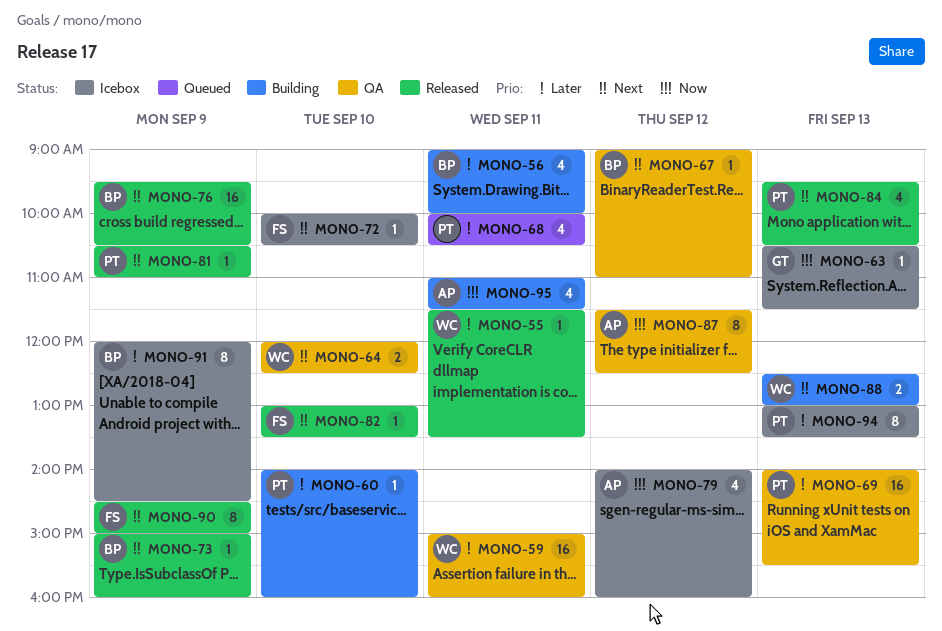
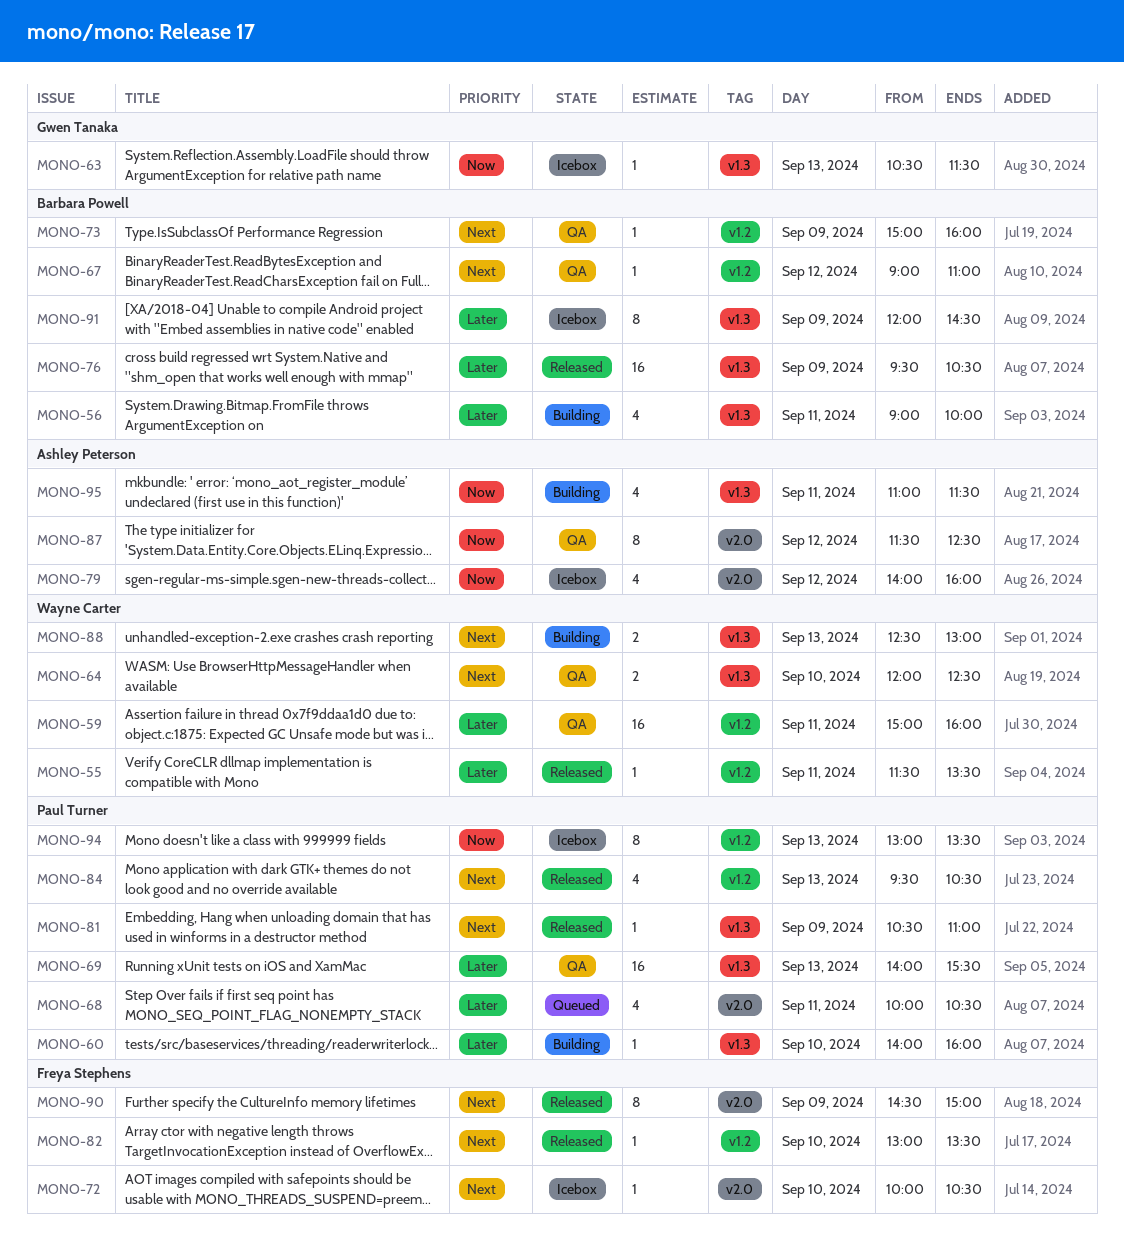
MONO-73, status: Released -> QA
MONO-76, priority: Next -> Later
MONO-94, priority: Later -> Now

